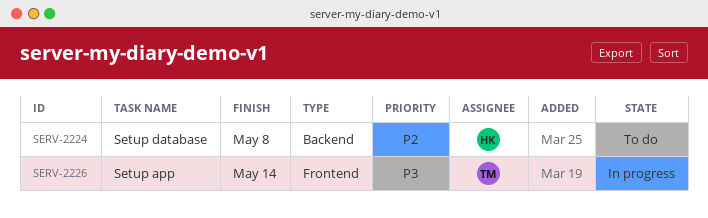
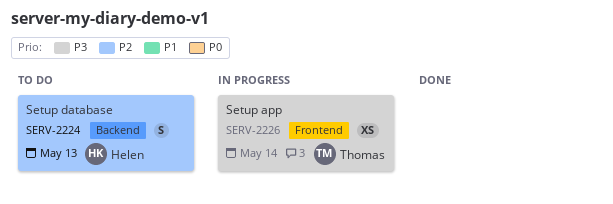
SERV-2224, due: May 8 -> May 13

